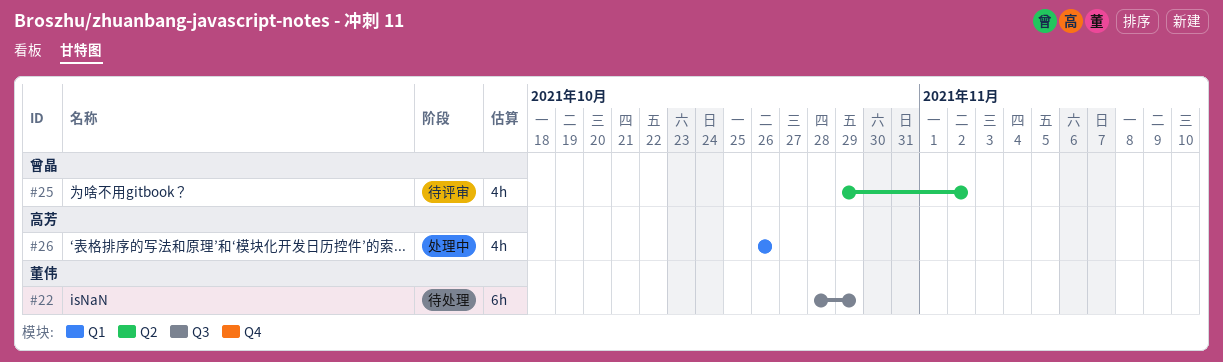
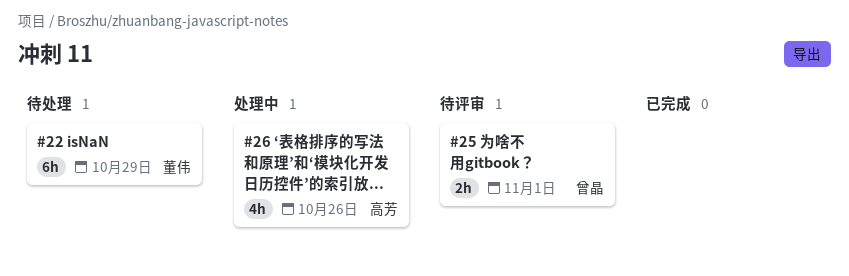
#25, estimate: 4h -> 2h
#25, due: Nov 2 -> Nov 1

